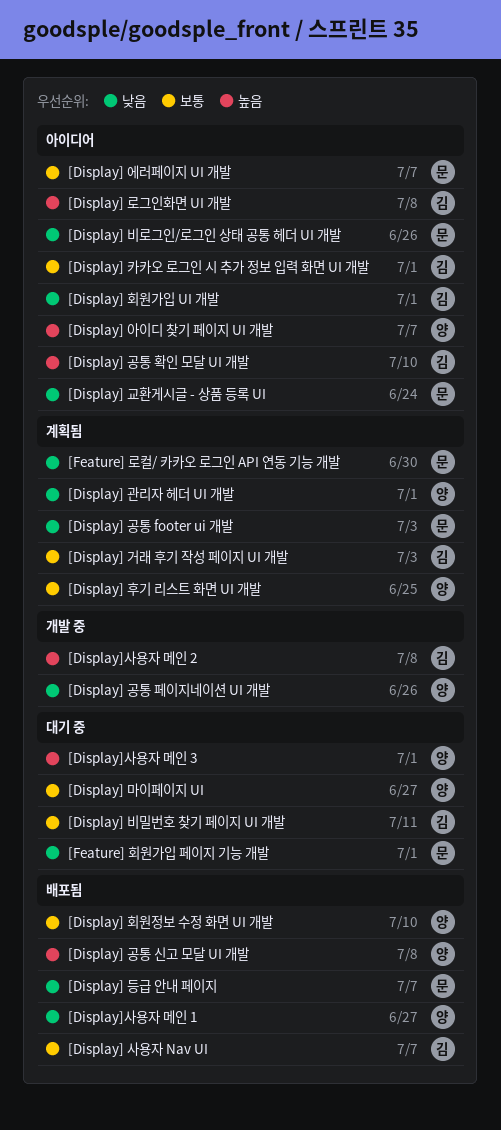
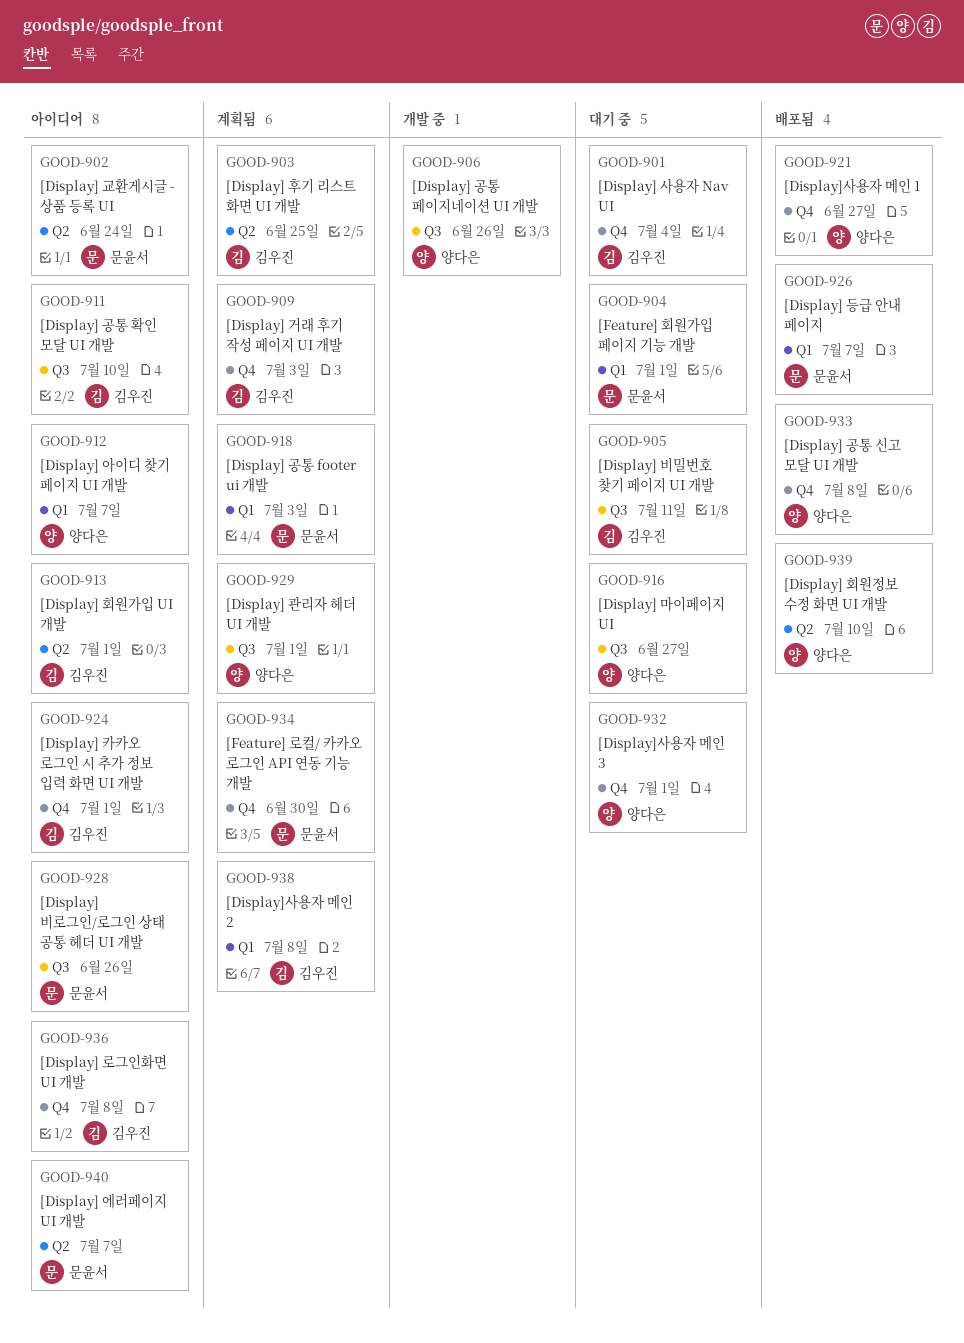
[Display] 사용자 Nav UI, status: 배포됨 -> 대기 중
[Display] 사용자 Nav UI, due: Jul 7 -> Jul 4
[Display] 후기 리스트 화면 UI 개발, owner: 양다은 -> 김우진
[Display]사용자 메인 2, status: 개발 중 -> 계획됨

